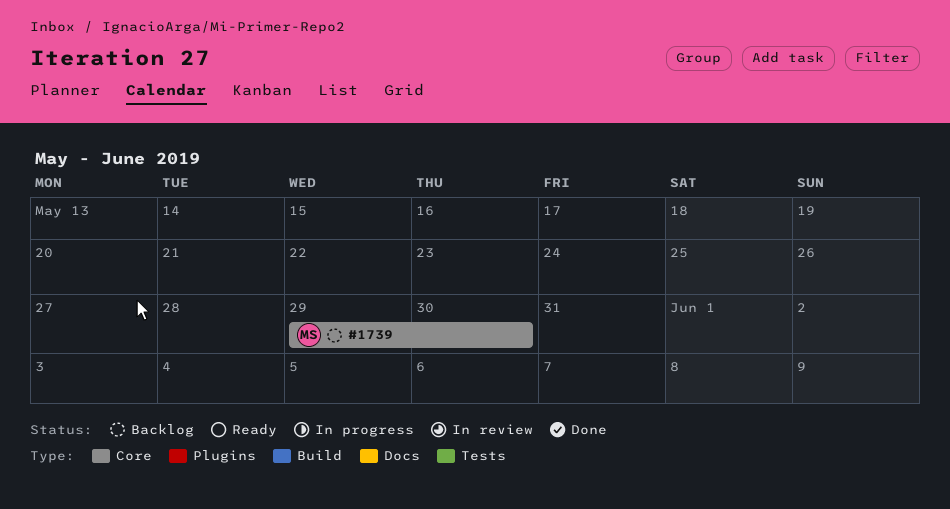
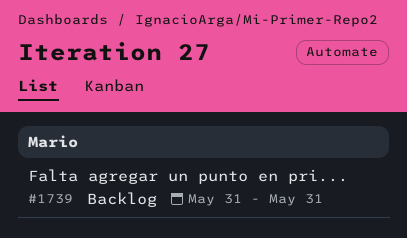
#1739, start: May 29 -> May 31
#1739, due: May 30 -> May 31

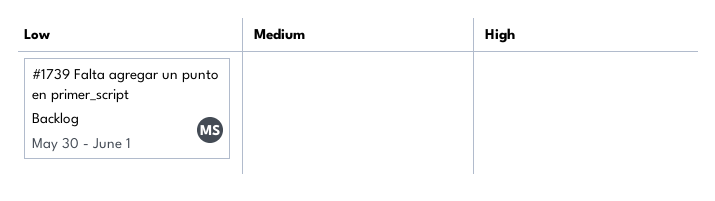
#1739, start: May 31 -> May 30
#1739, due: May 31 -> Jun 1

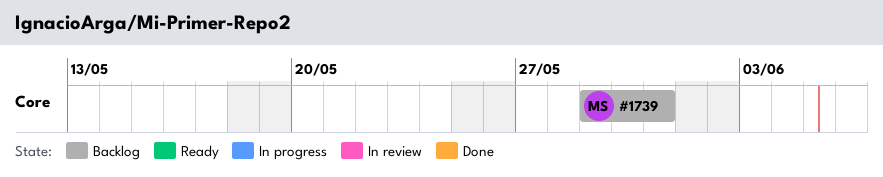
#1739, start: May 30 -> May 29
#1739, due: Jun 1 -> May 31

